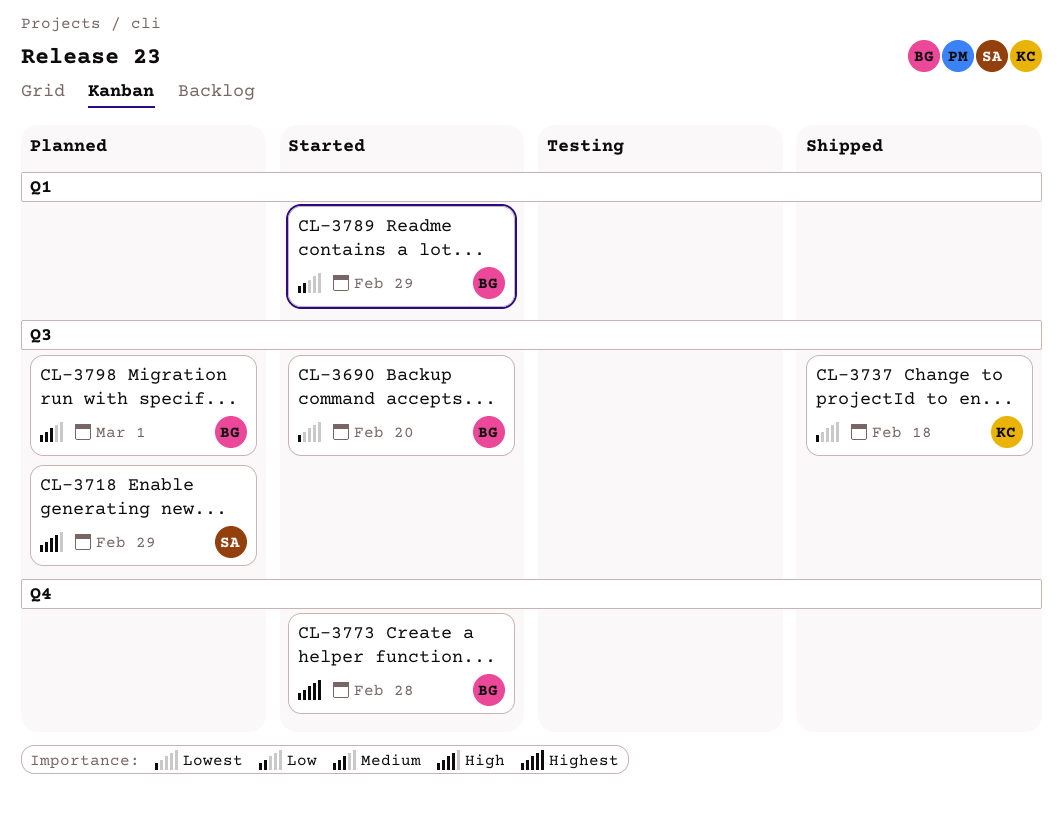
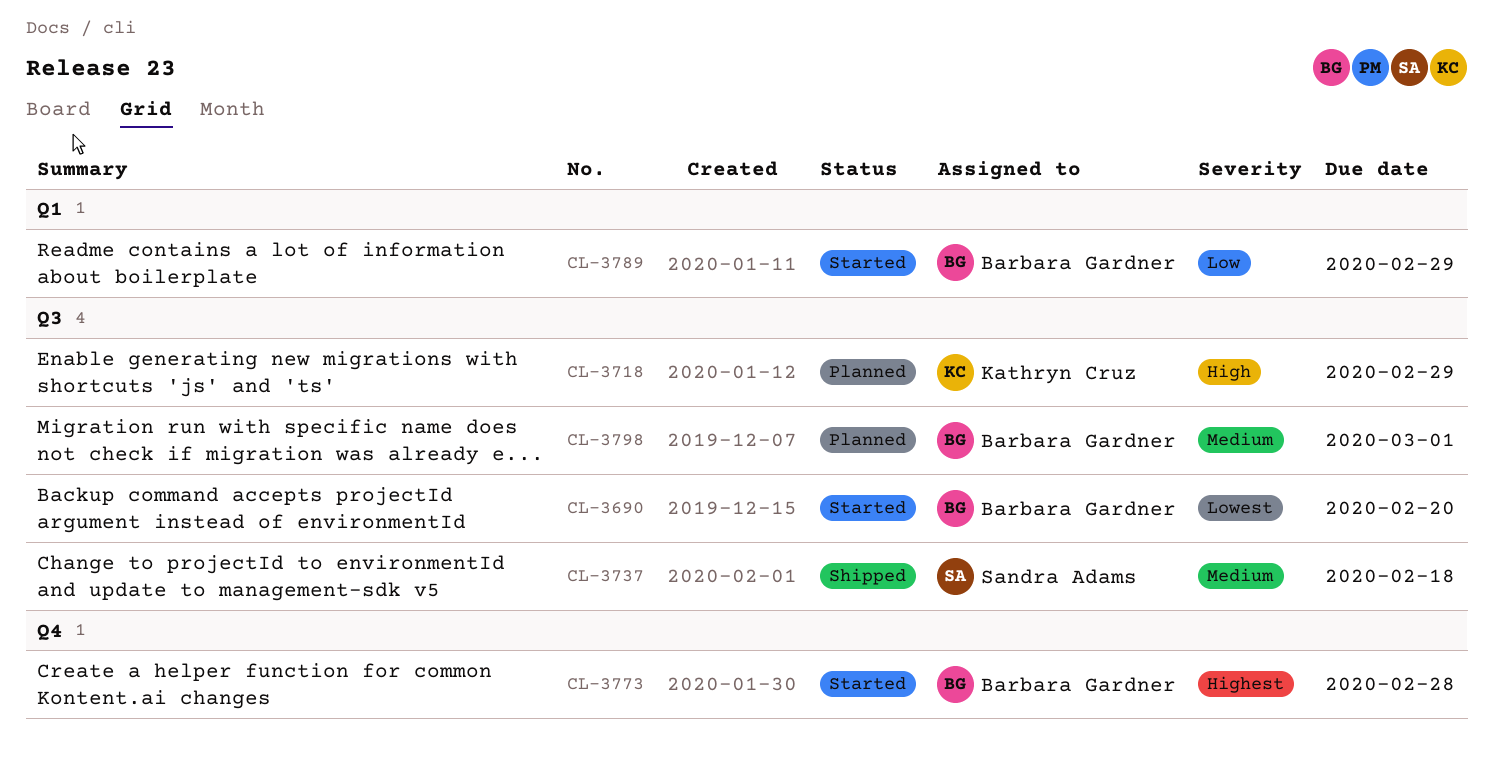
CL-3718, owner: Sandra Adams -> Kathryn Cruz
CL-3737, owner: Kathryn Cruz -> Sandra Adams
CL-3737, priority: Lowest -> Medium

